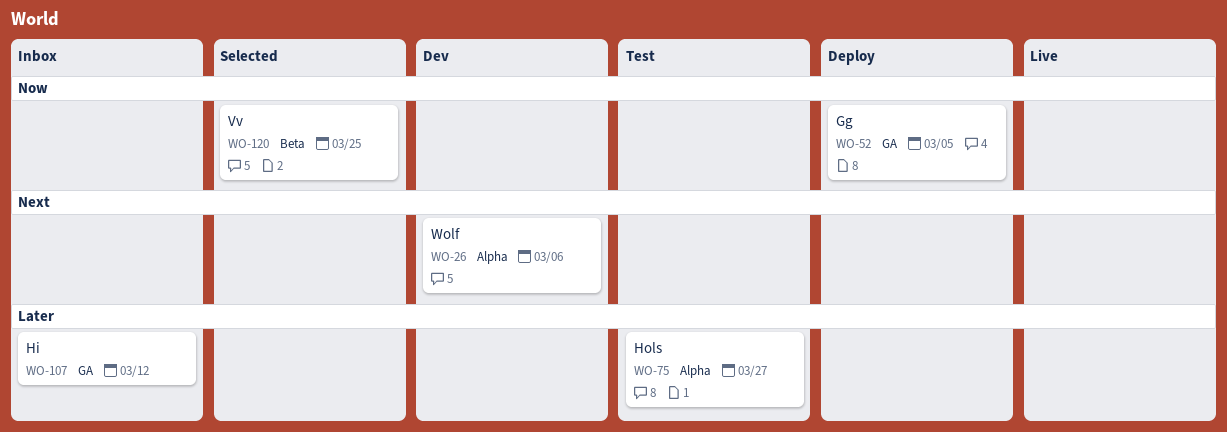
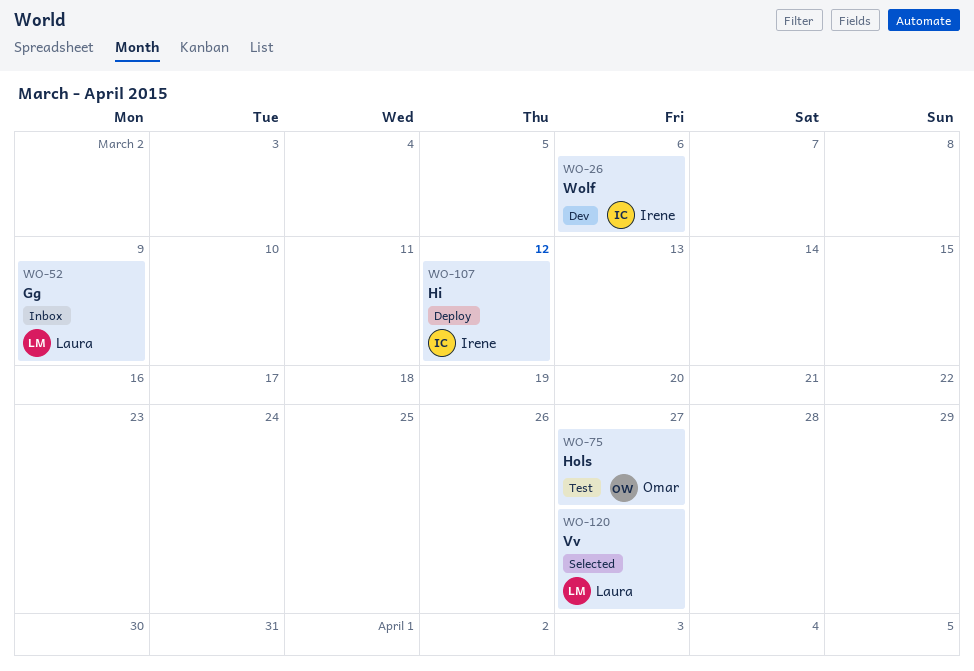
WO-52, status: Deploy -> Inbox
WO-52, due: Mar 5 -> Mar 9
WO-107, status: Inbox -> Deploy
WO-120, due: Mar 25 -> Mar 27

